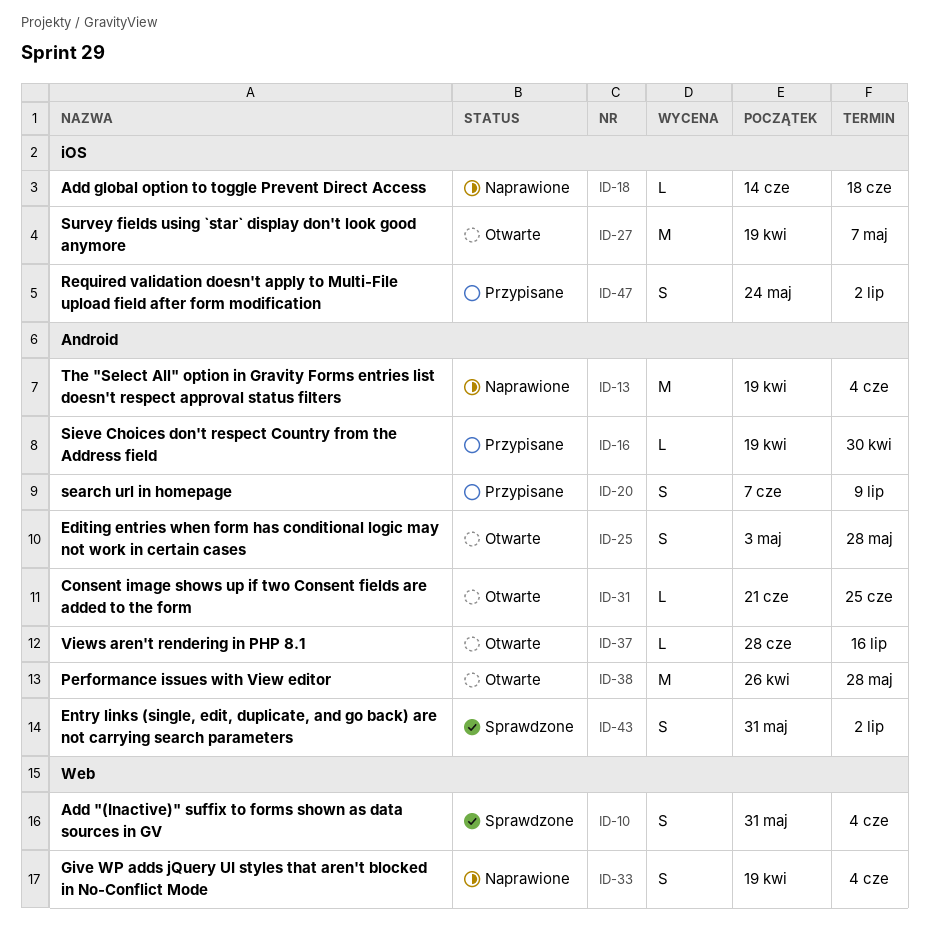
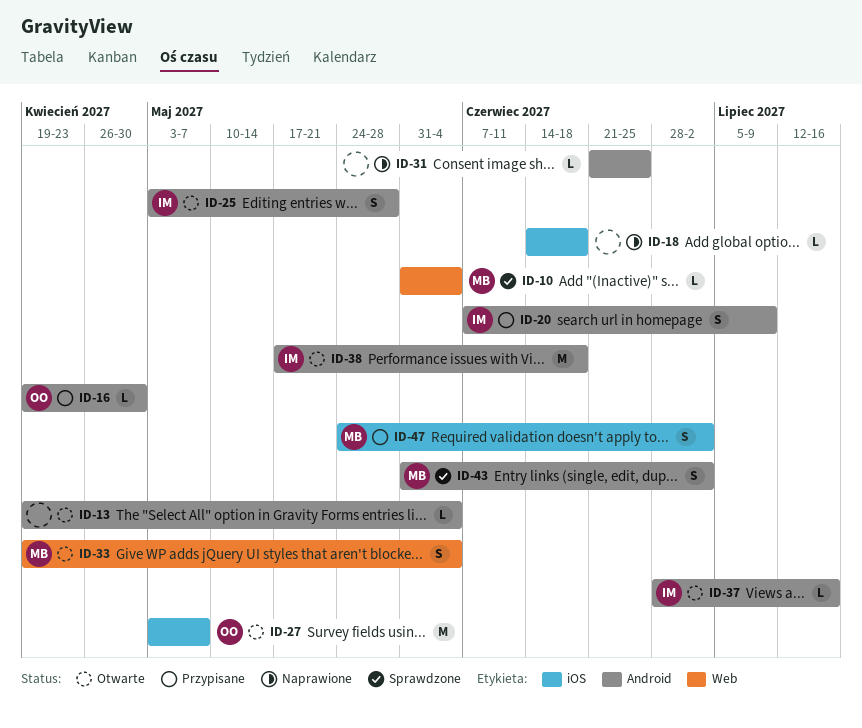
ID-10, estimate: S -> L
ID-13, status: Naprawione -> Otwarte
ID-13, estimate: M -> L
ID-27, start: Apr 19 -> May 3
ID-31, status: Otwarte -> Naprawione
ID-33, status: Naprawione -> Otwarte
ID-38, start: Apr 26 -> May 17
ID-38, due: May 28 -> Jun 18

